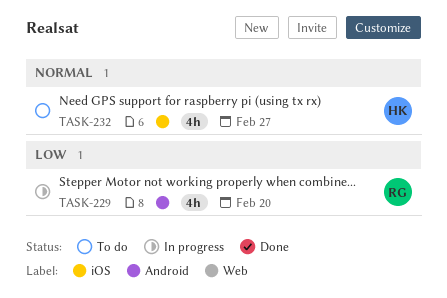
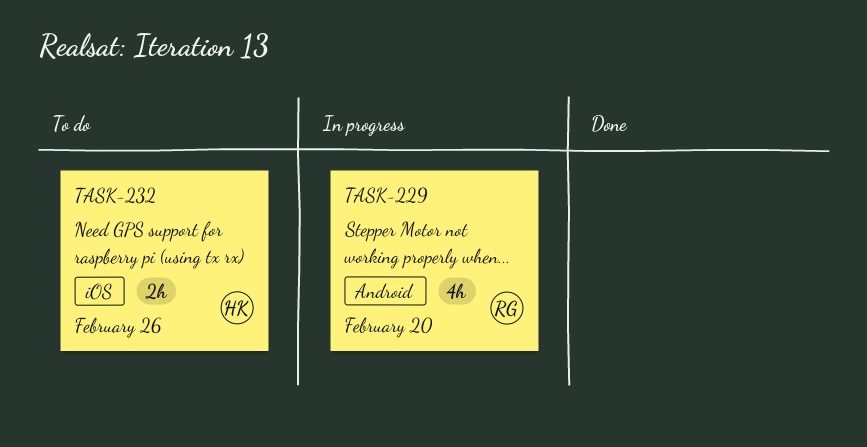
TASK-232, estimate: 4h -> 2h
TASK-232, due: Feb 27 -> Feb 26

